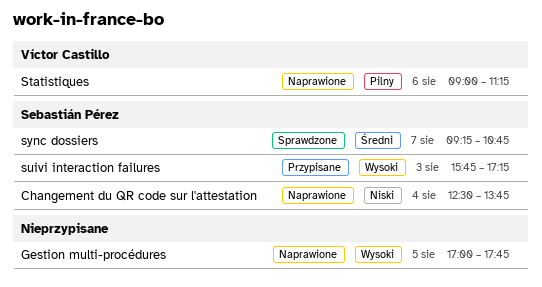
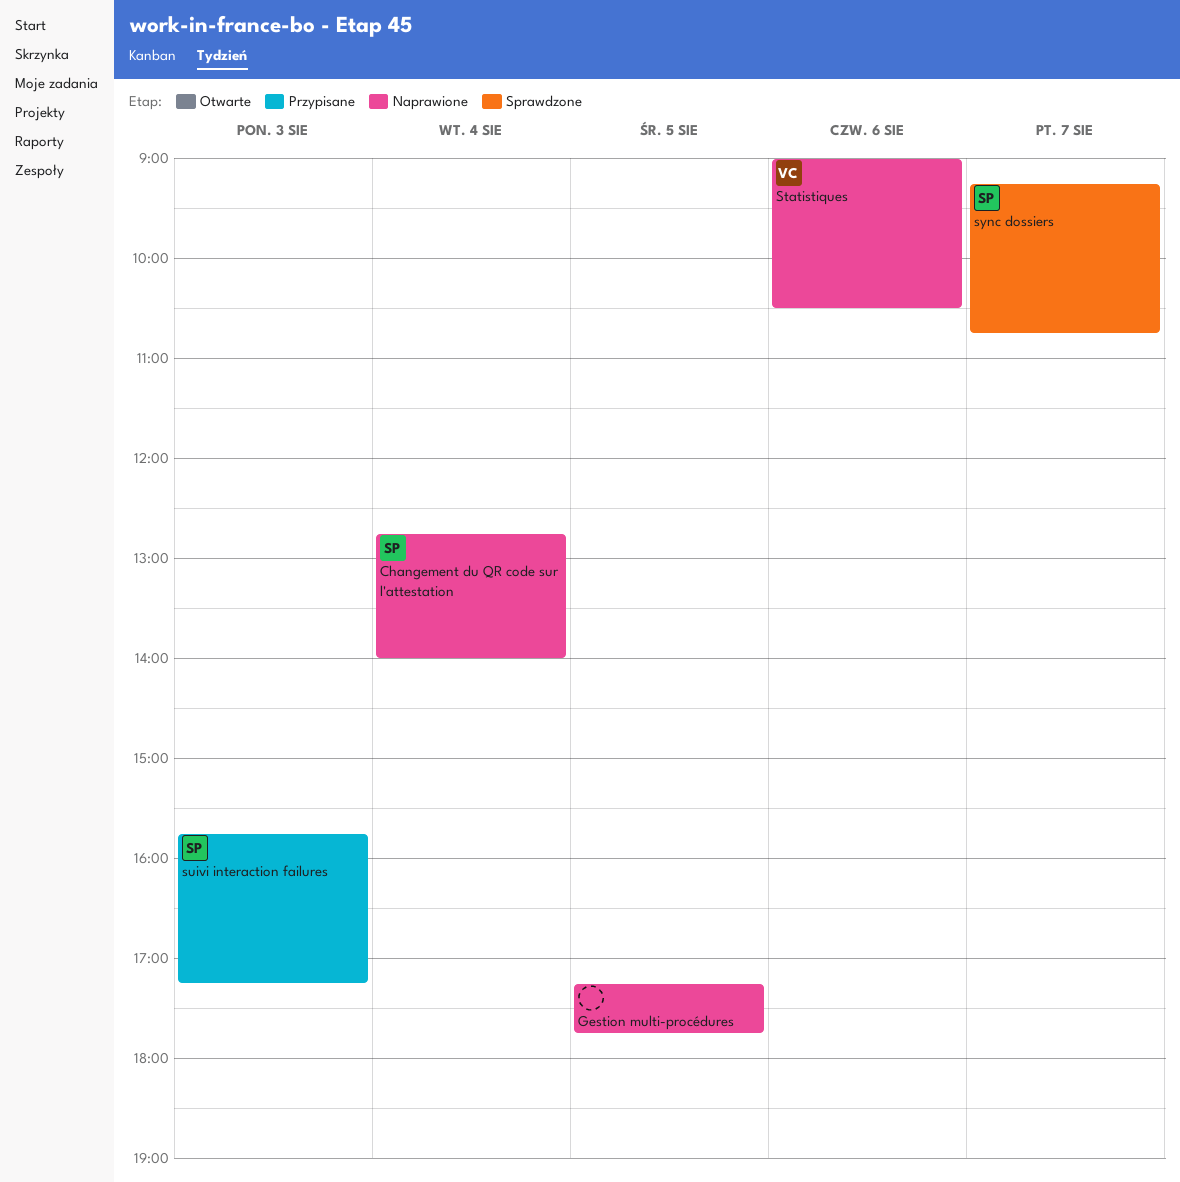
Changement du QR code sur l'attestation, begins: 12:30 -> 12:45
Changement du QR code sur l'attestation, ends: 13:45 -> 14:00
Gestion multi-procédures, begins: 17:00 -> 17:15
Statistiques, ends: 11:15 -> 10:30

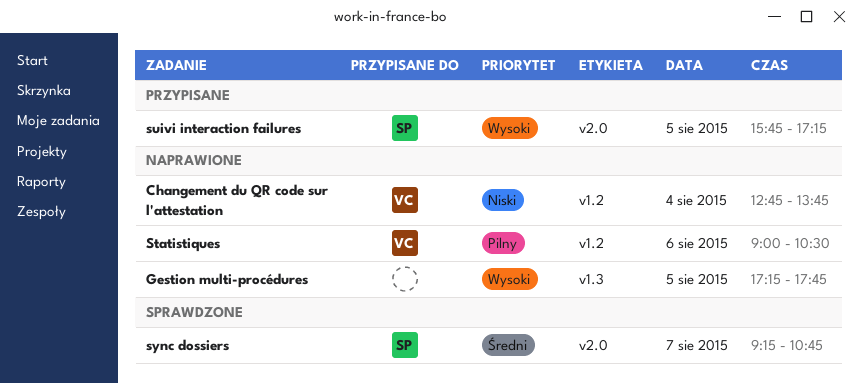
Changement du QR code sur l'attestation, owner: SP -> VC
Changement du QR code sur l'attestation, ends: 14:00 -> 13:45
suivi interaction failures, day: Aug 3 -> Aug 5

